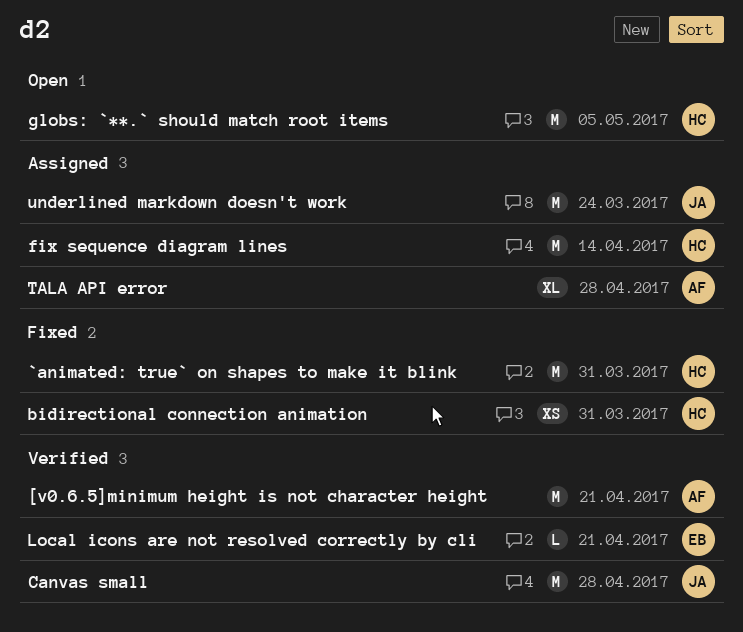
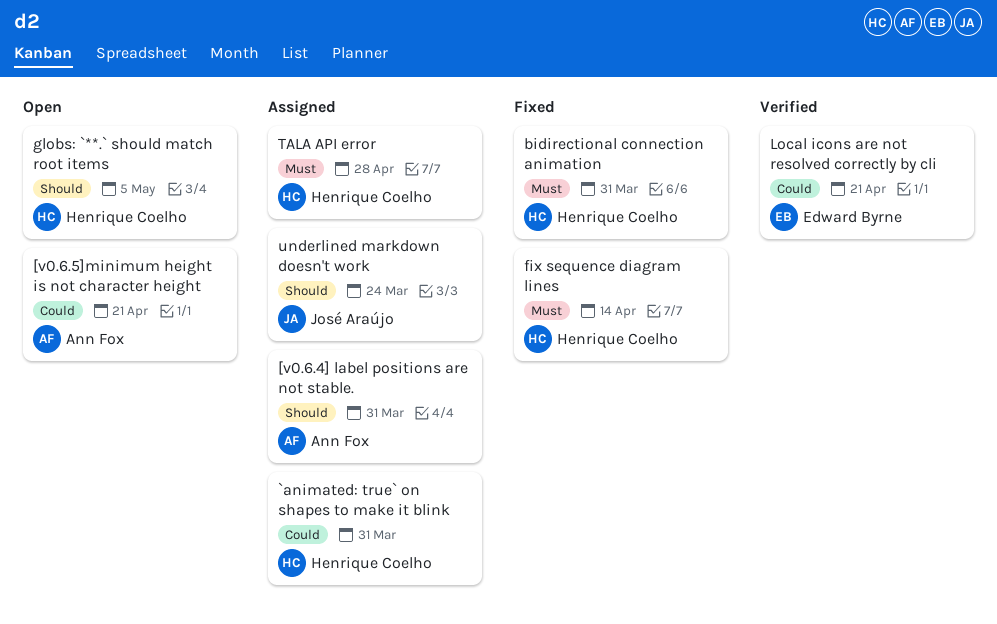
[v0.6.4] label positions are not stable.: none -> present
[v0.6.5]minimum height is not character height, status: Verified -> Open
`animated: true` on shapes to make it blink, status: Fixed -> Assigned
Canvas small: present -> none
fix sequence diagram lines, status: Assigned -> Fixed
TALA API error, owner: Ann Fox -> Henrique Coelho

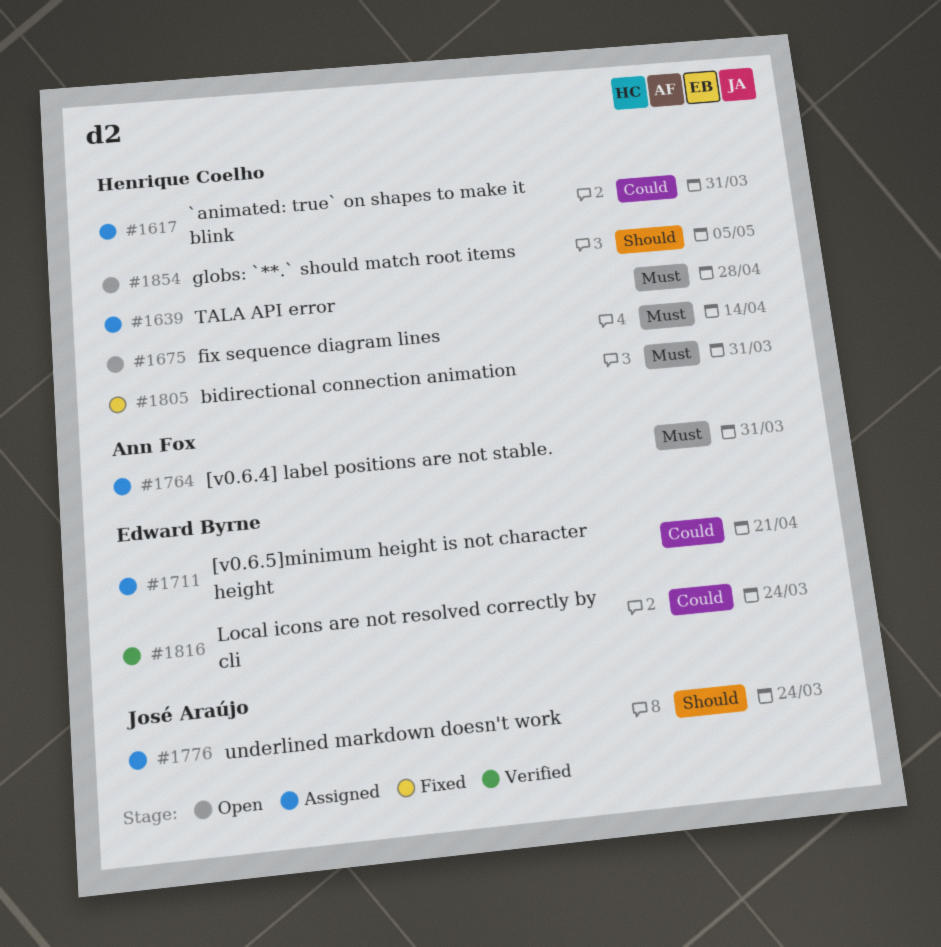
[v0.6.4] label positions are not stable., priority: Should -> Must
[v0.6.5]minimum height is not character height, status: Open -> Assigned
[v0.6.5]minimum height is not character height, owner: Ann Fox -> Edward Byrne
fix sequence diagram lines, status: Fixed -> Open
Local icons are not resolved correctly by cli, due: Apr 21 -> Mar 24

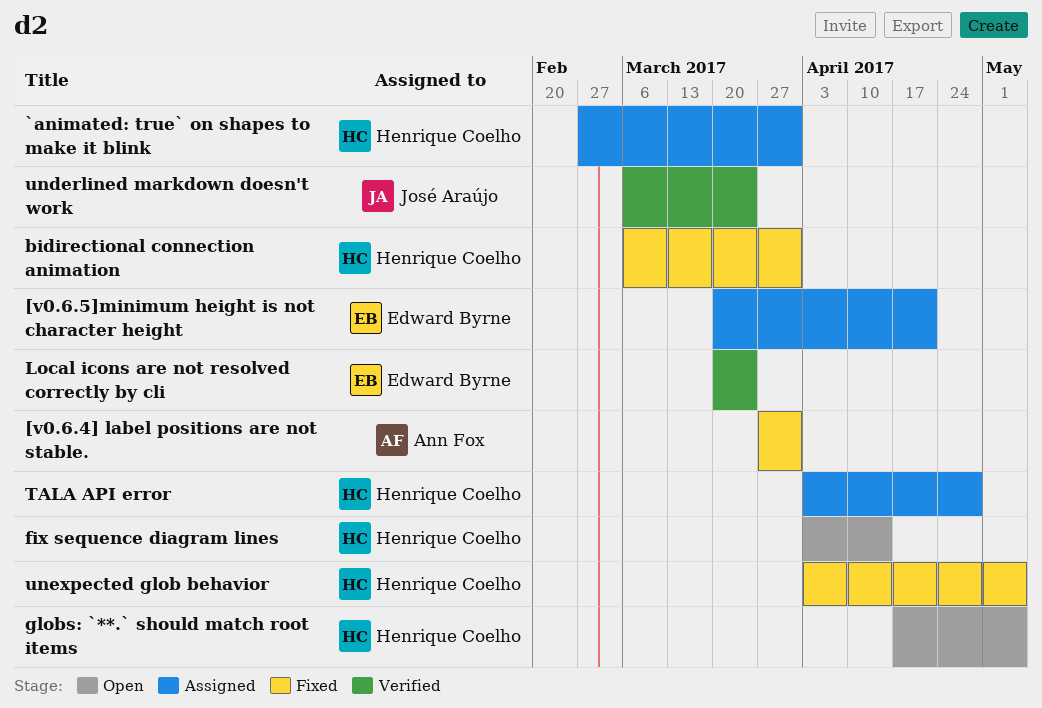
[v0.6.4] label positions are not stable., status: Assigned -> Fixed
underlined markdown doesn't work, status: Assigned -> Verified
unexpected glob behavior: none -> present

